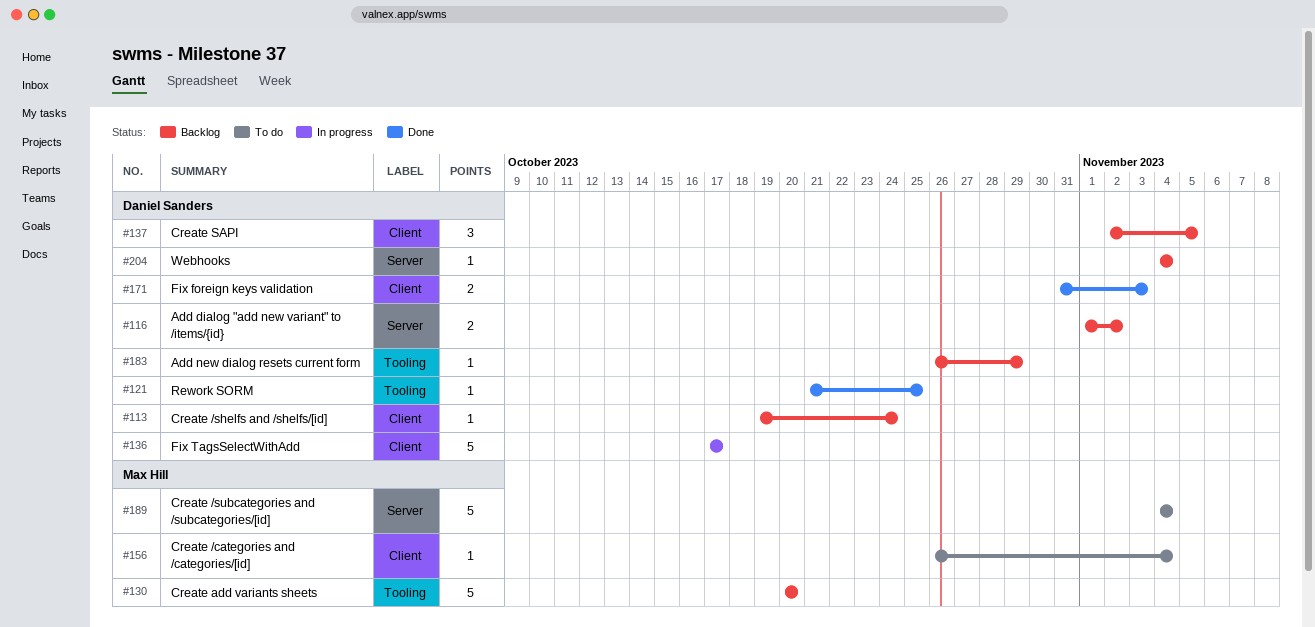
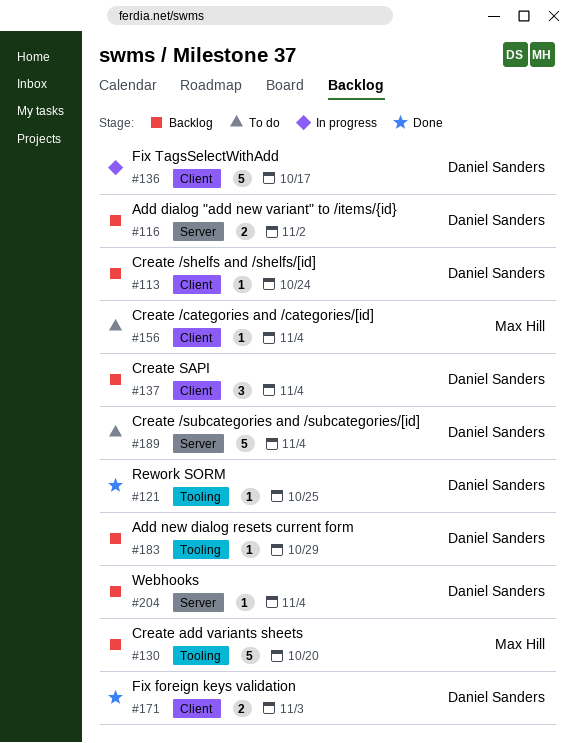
#137, due: Nov 5 -> Nov 4
#189, owner: Max Hill -> Daniel Sanders

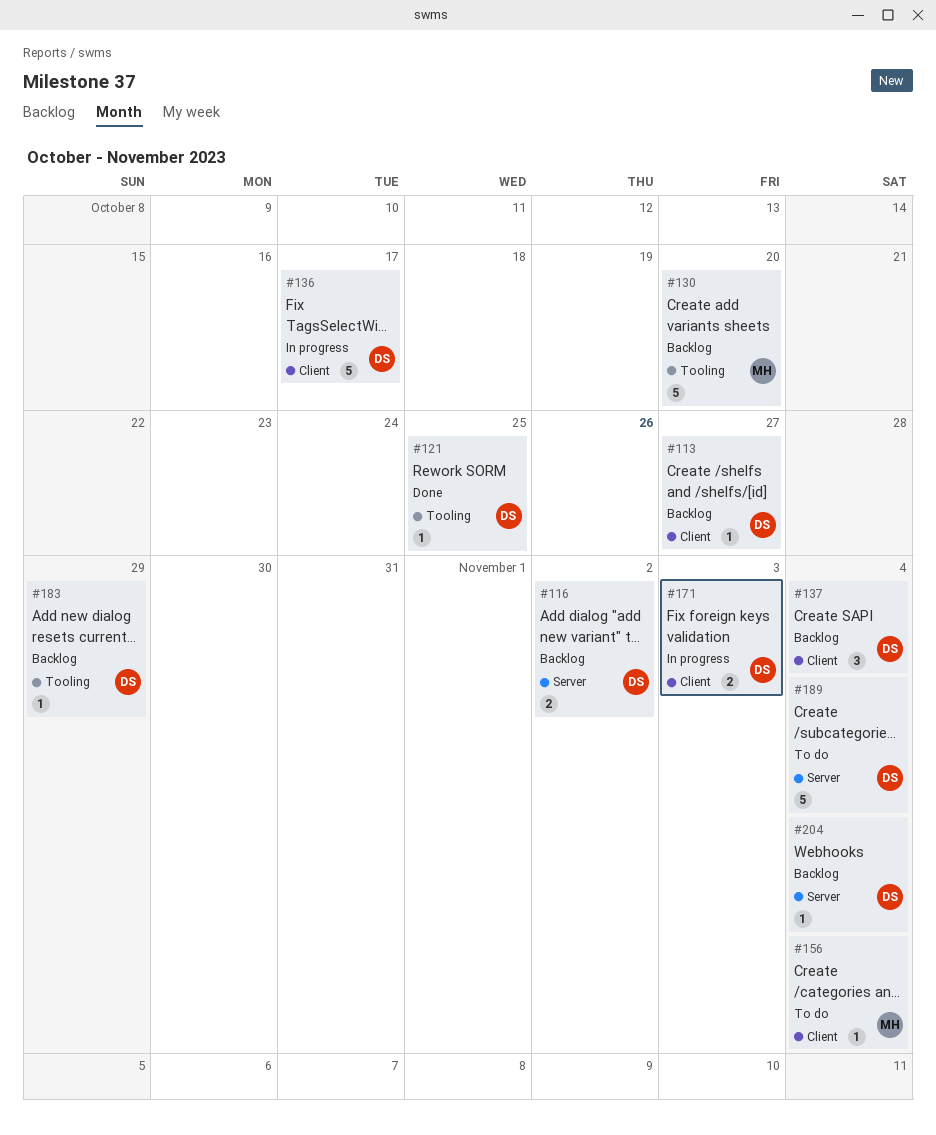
#113, due: Oct 24 -> Oct 27
#171, status: Done -> In progress

